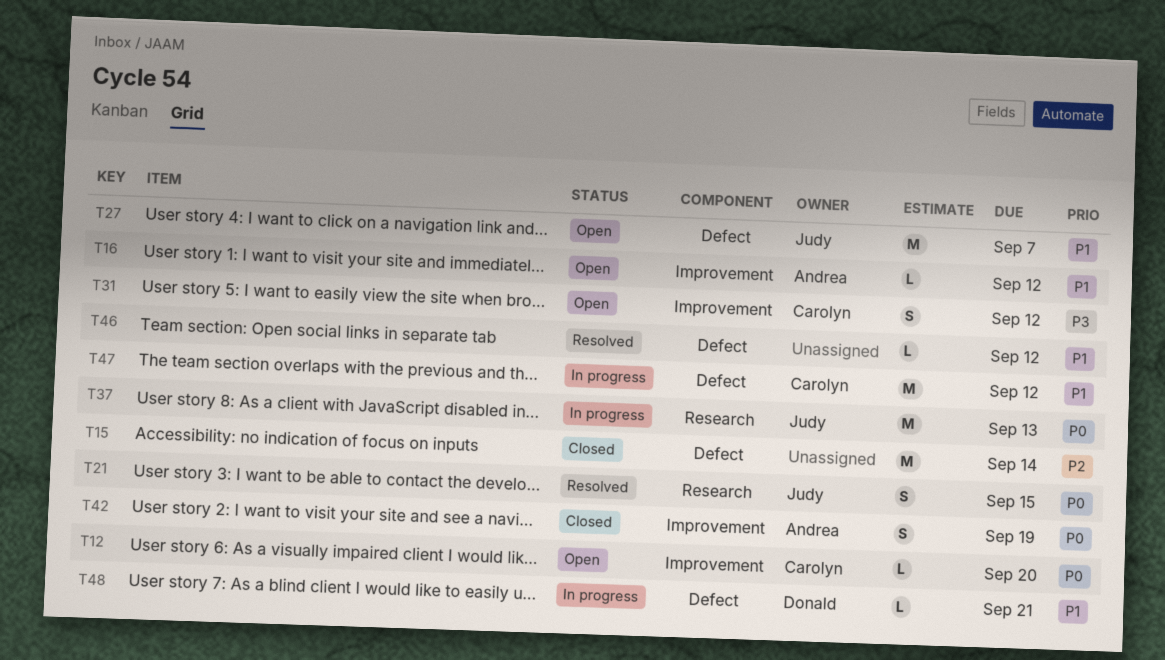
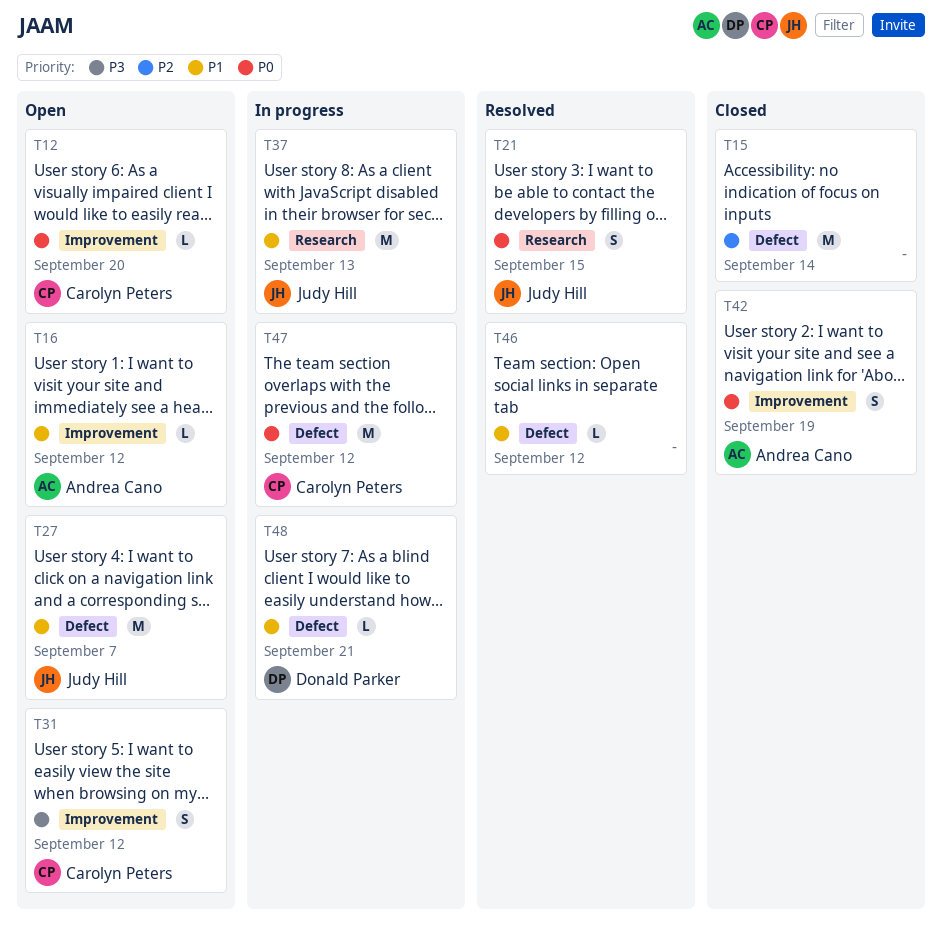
T37, priority: P0 -> P1
T47, priority: P1 -> P0

